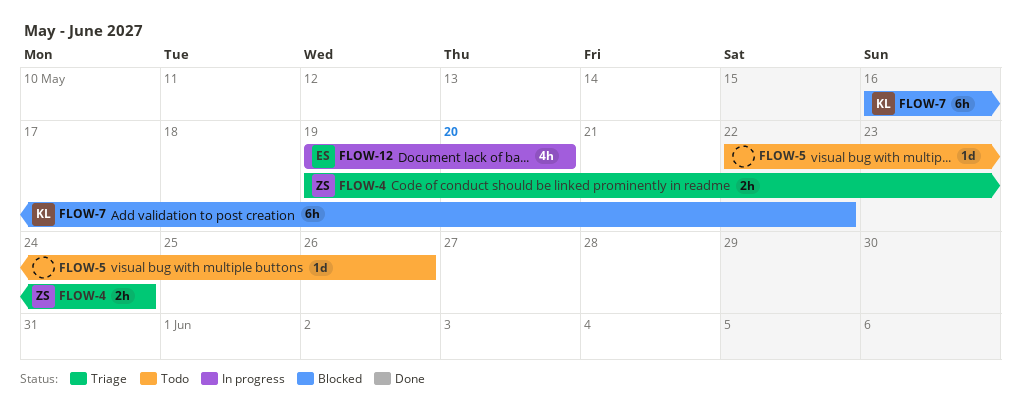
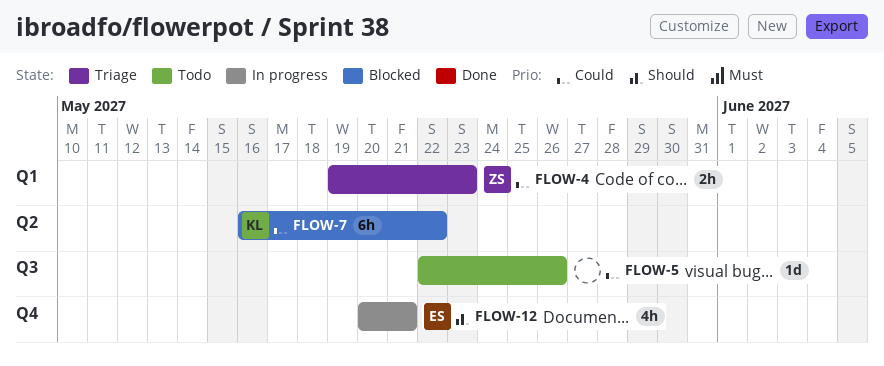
FLOW-4, due: May 24 -> May 23
FLOW-12, start: May 19 -> May 20
FLOW-12, due: May 20 -> May 21

